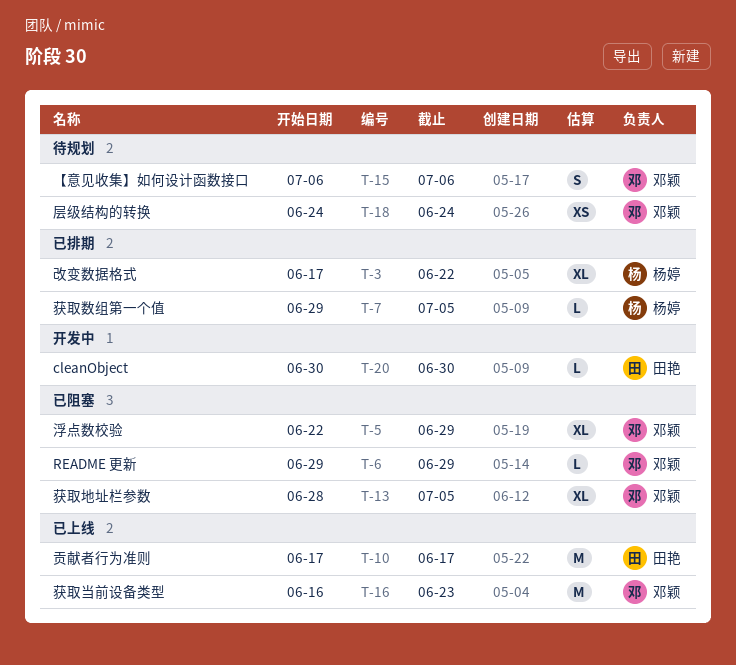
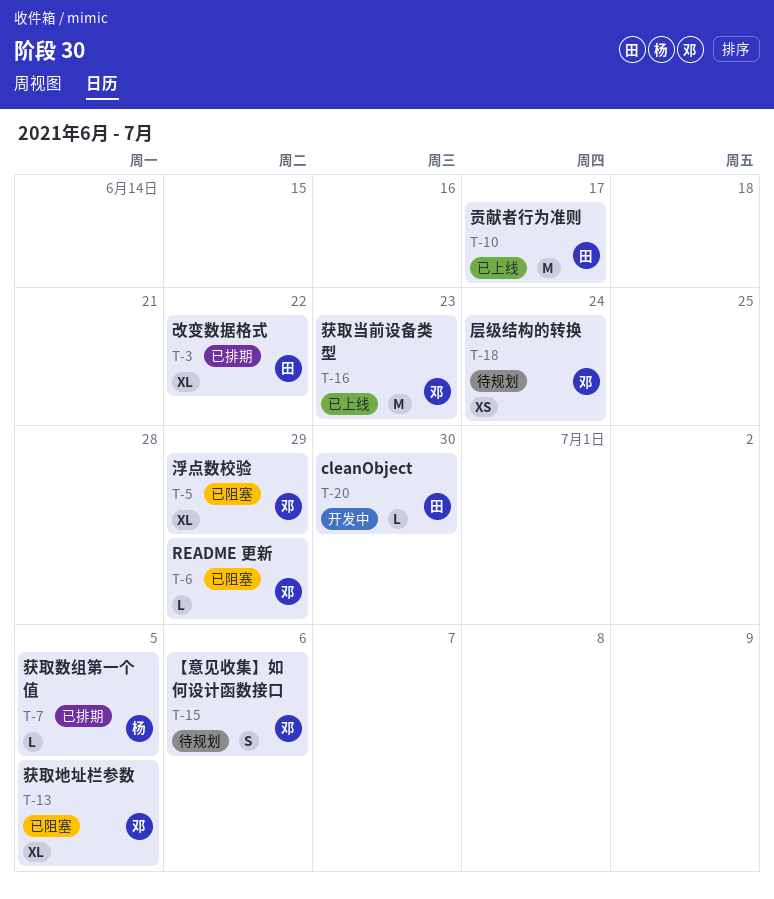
T-3, owner: 杨婷 -> 田艳

